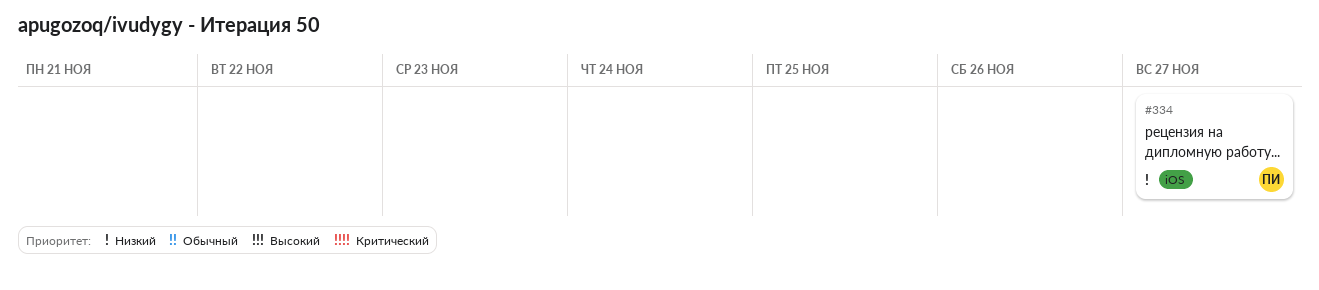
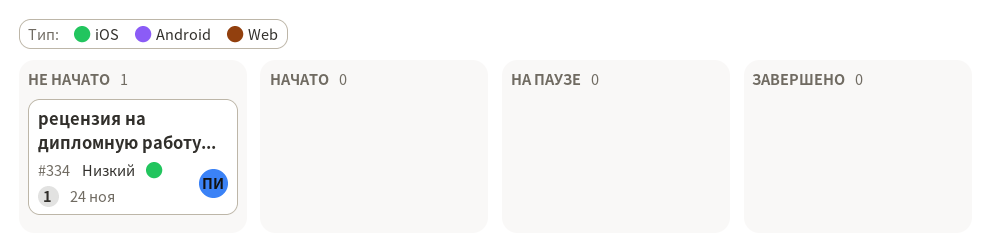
#334, due: Nov 27 -> Nov 24

